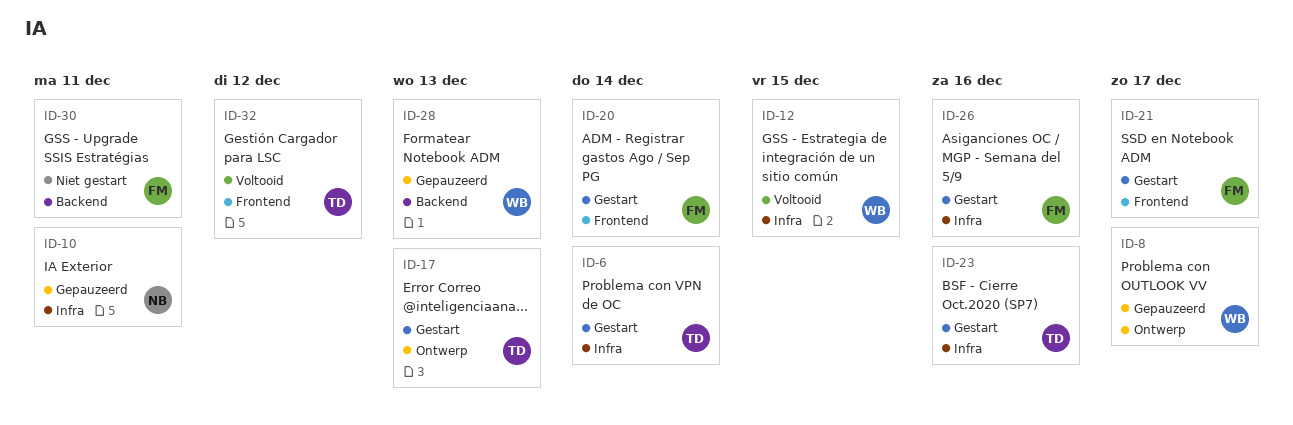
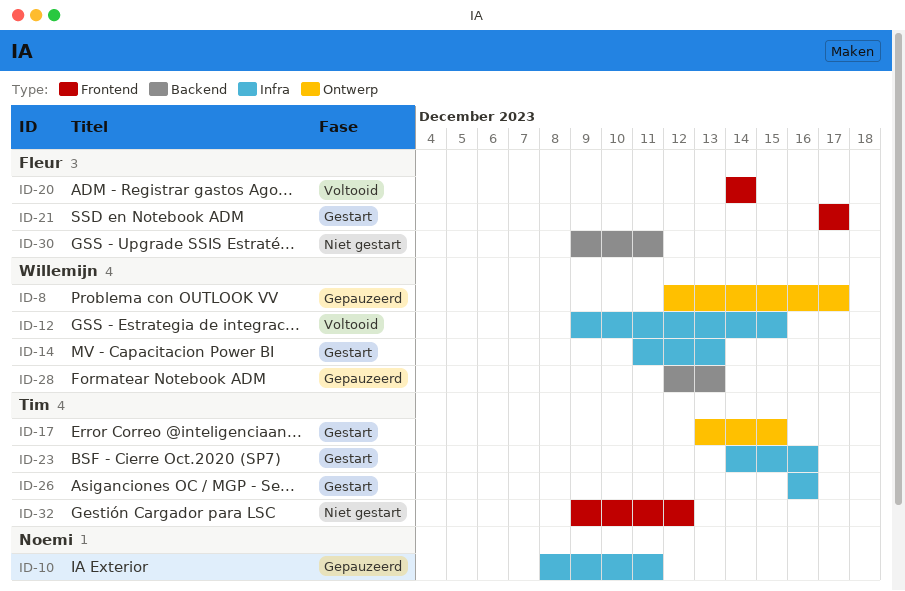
ID-6: present -> none
ID-14: none -> present
ID-17, due: Dec 13 -> Dec 15
ID-20, status: Gestart -> Voltooid
ID-26, owner: Fleur -> Tim
ID-32, status: Voltooid -> Niet gestart

